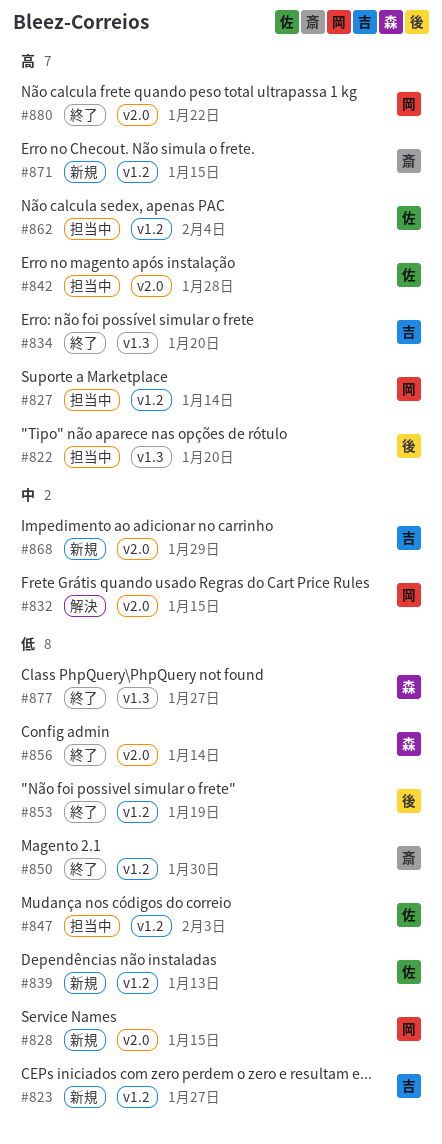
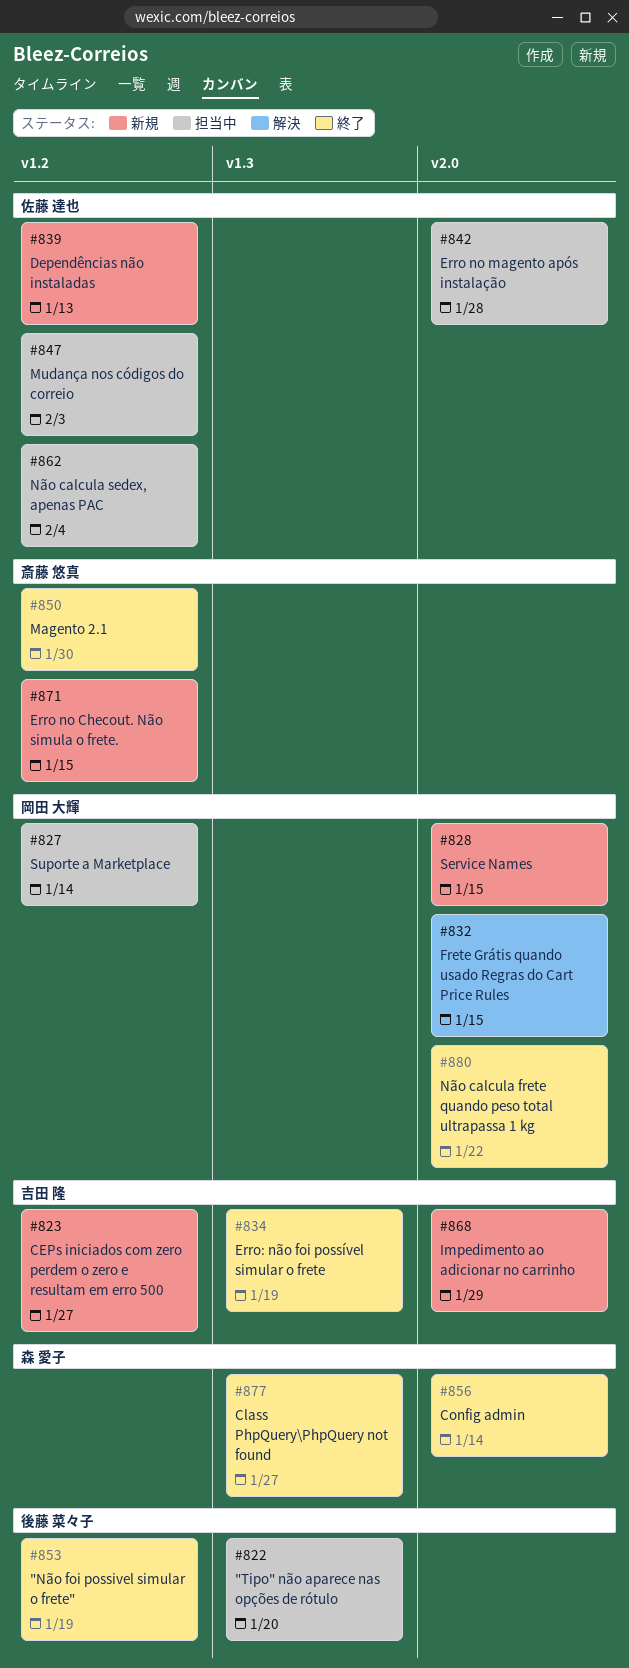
#834, due: Jan 20 -> Jan 19

